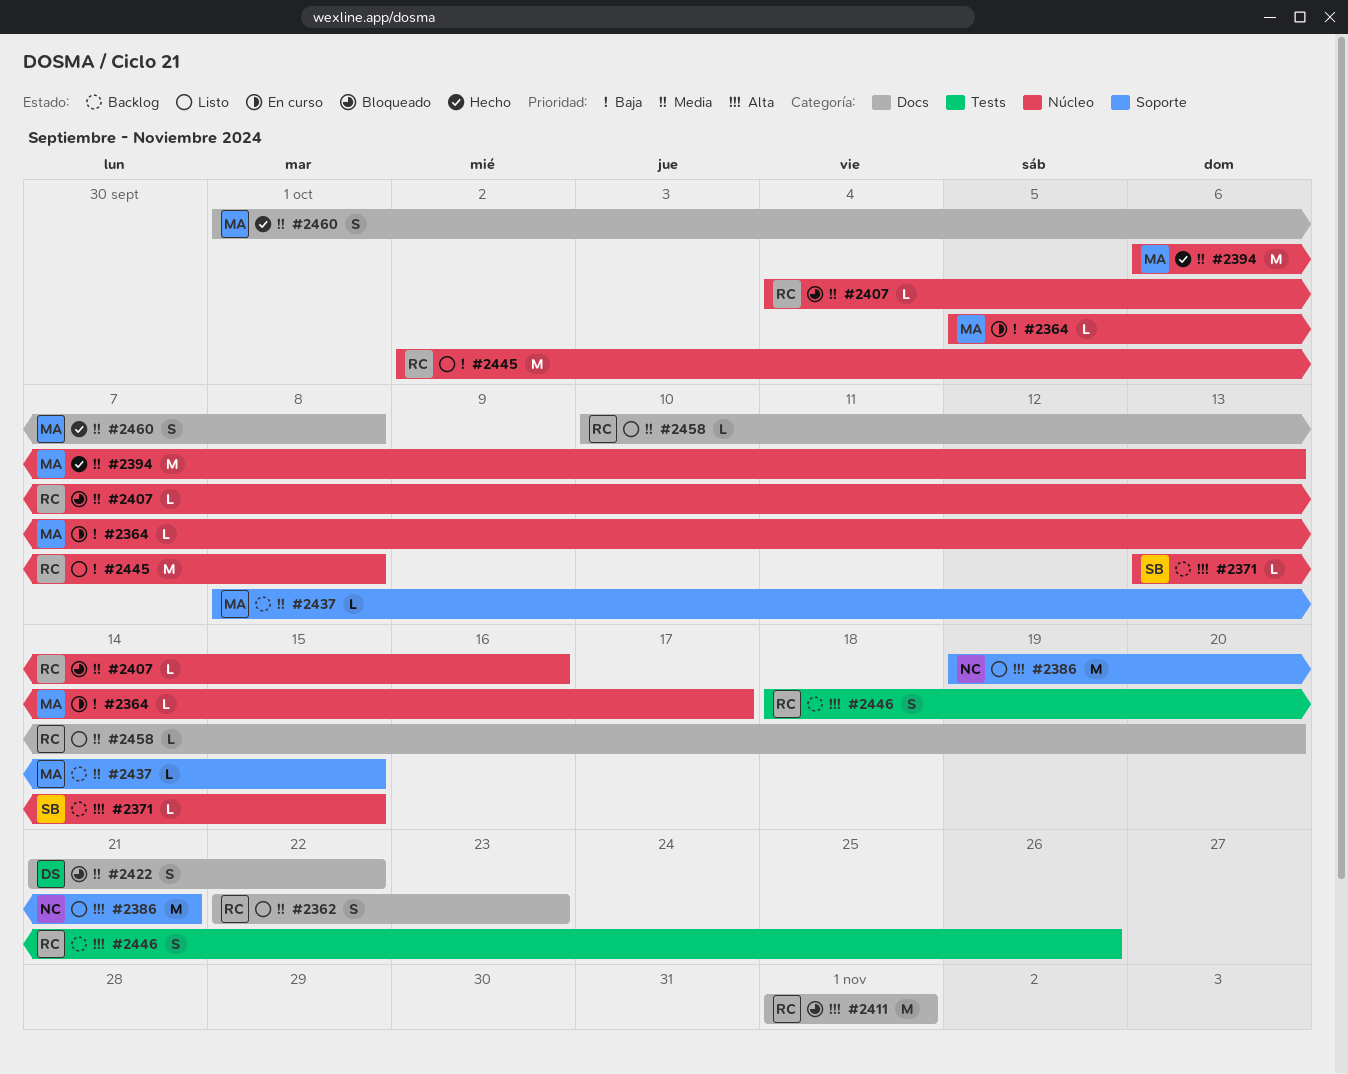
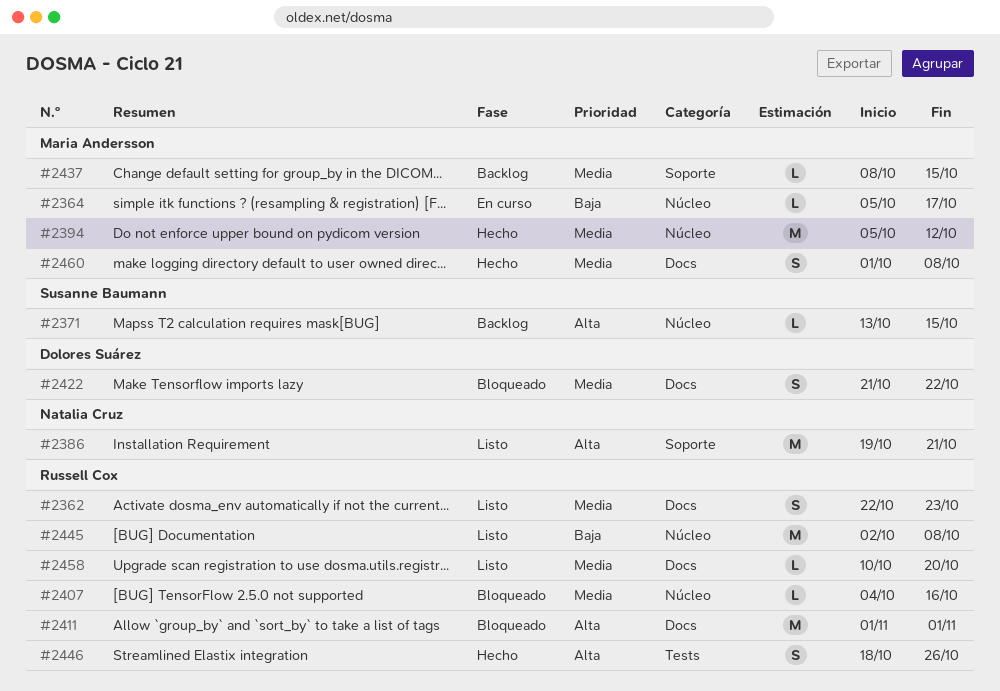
#2394, start: Oct 6 -> Oct 5
#2394, due: Oct 13 -> Oct 12
#2446, status: Backlog -> Hecho

